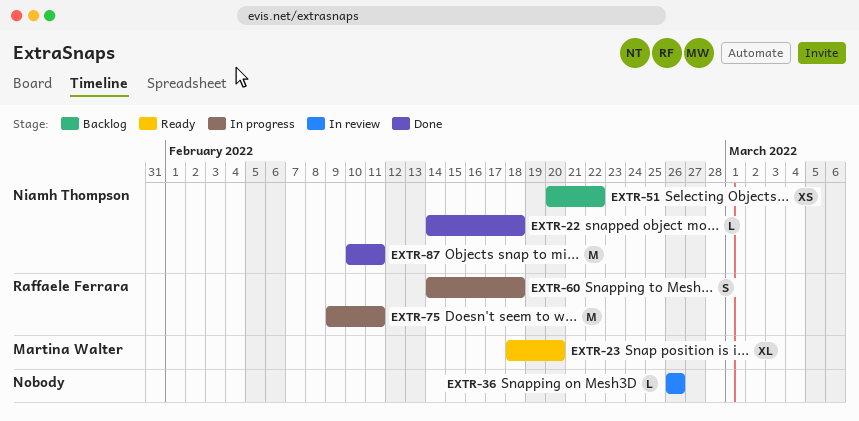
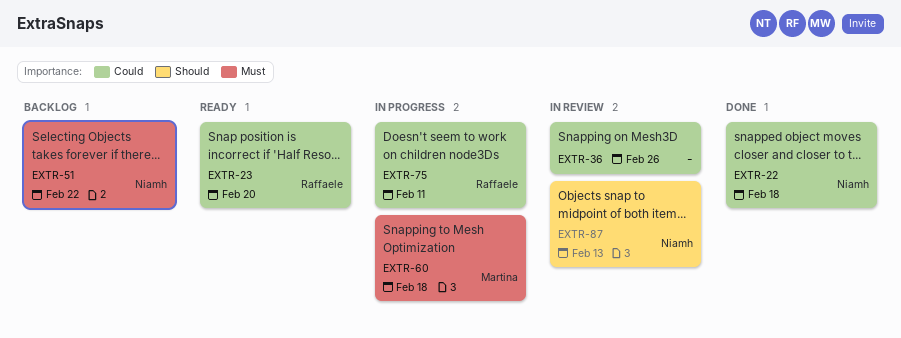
EXTR-23, owner: Martina Walter -> Raffaele Ferrara
EXTR-60, owner: Raffaele Ferrara -> Martina Walter
EXTR-87, status: Done -> In review
EXTR-87, due: Feb 11 -> Feb 13

